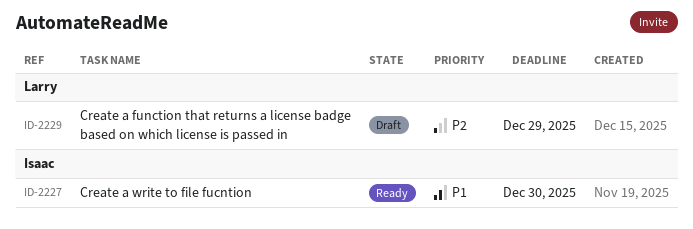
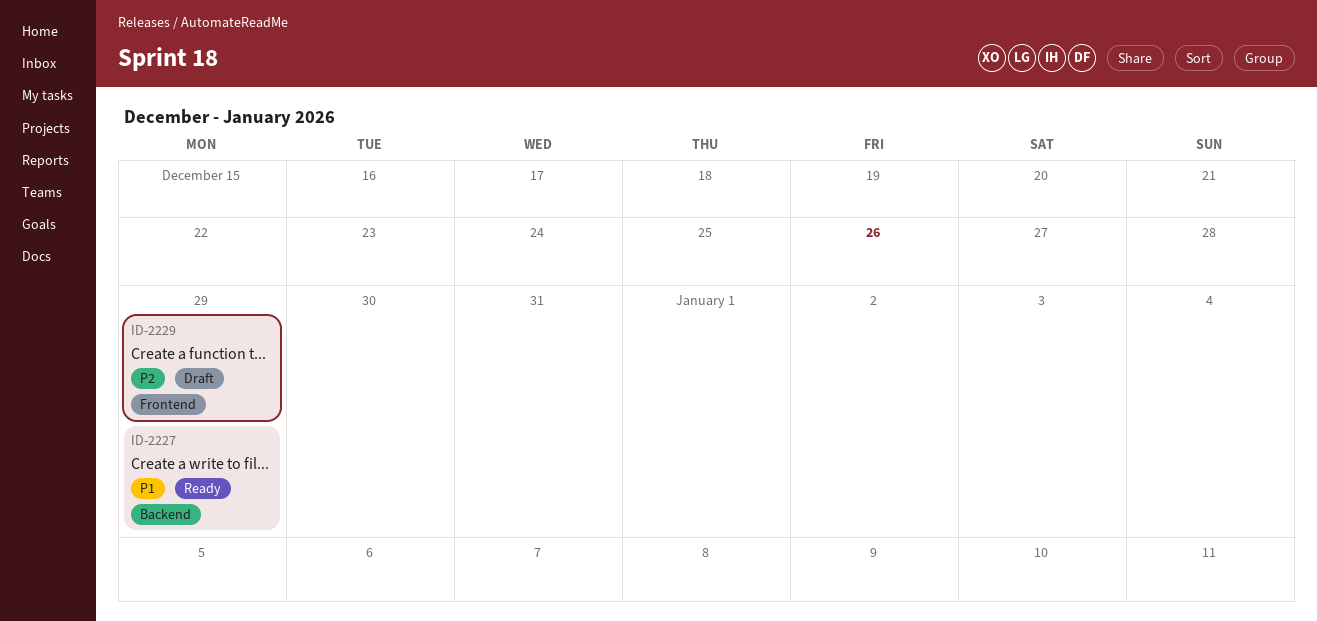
ID-2227, due: Dec 30 -> Dec 29

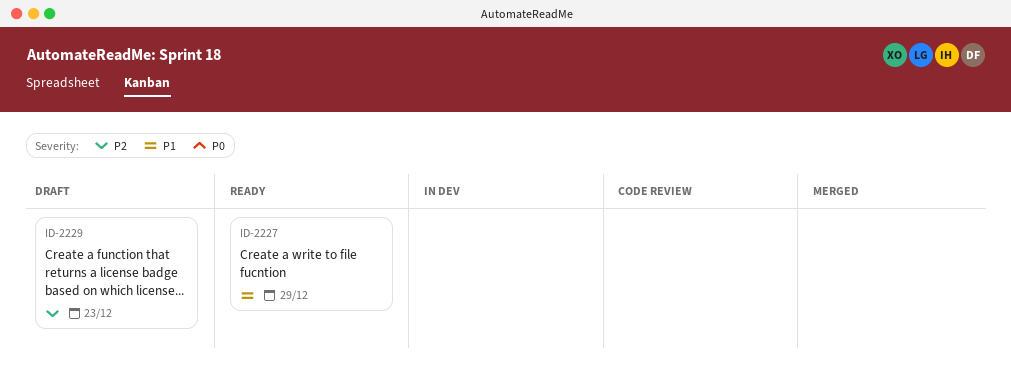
ID-2229, due: Dec 29 -> Dec 23

